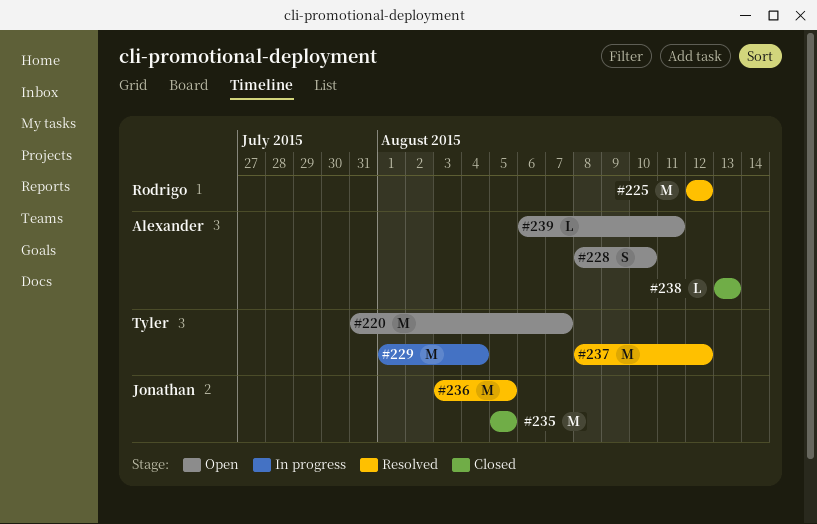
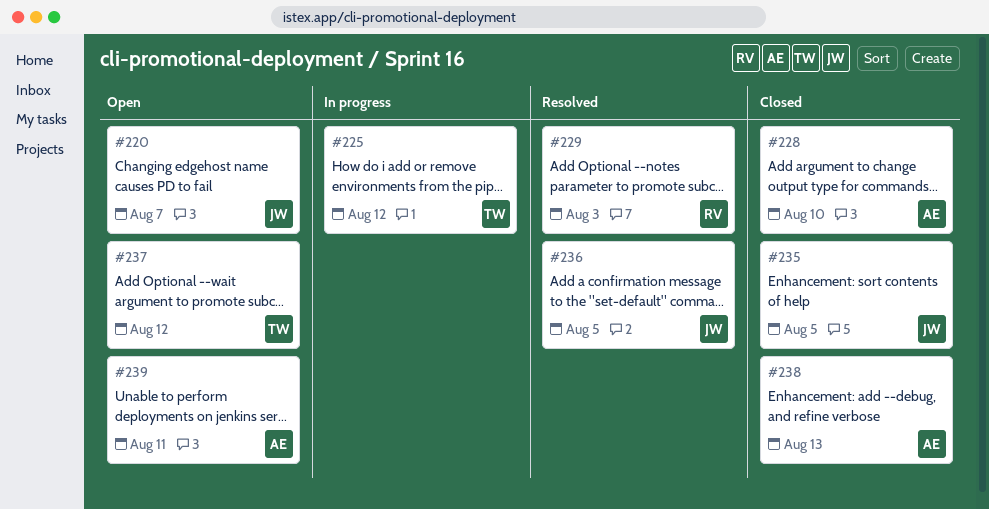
#220, owner: Tyler -> Jonathan
#225, status: Resolved -> In progress
#225, owner: Rodrigo -> Tyler
#228, status: Open -> Closed
#229, status: In progress -> Resolved
#229, owner: Tyler -> Rodrigo
#229, due: Aug 4 -> Aug 3
#237, status: Resolved -> Open

